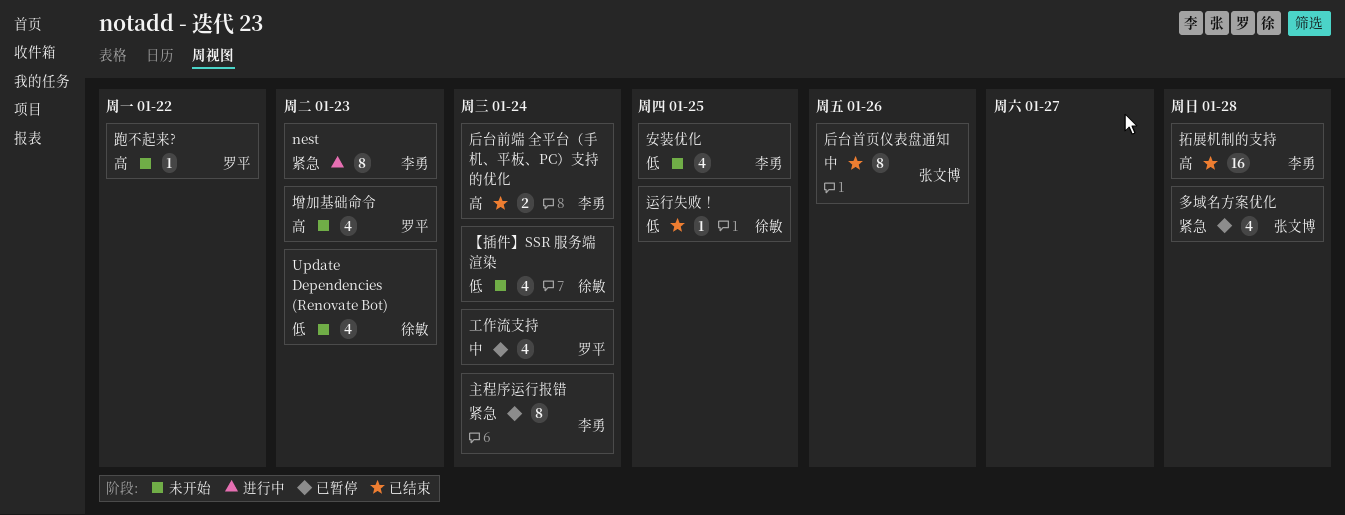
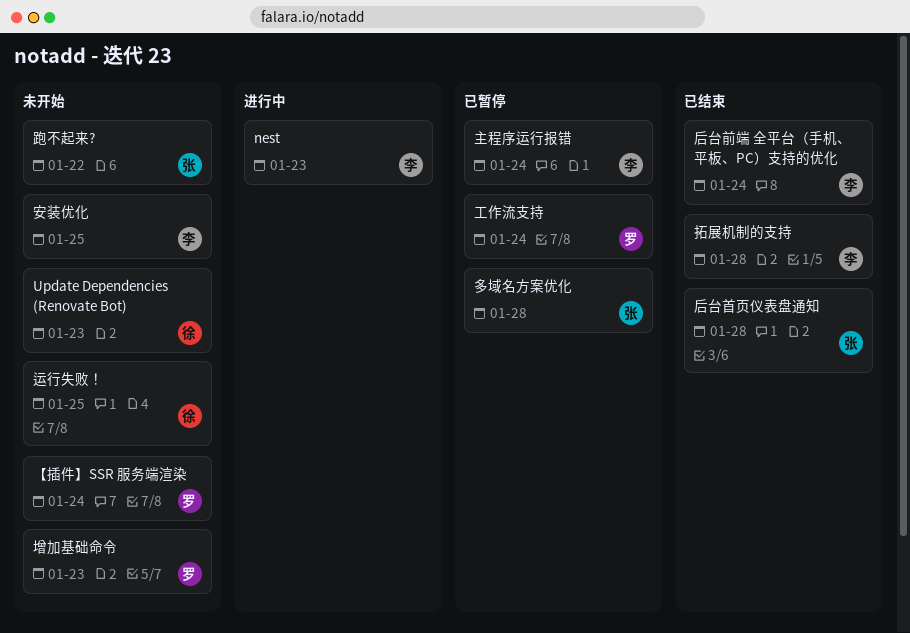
【插件】SSR 服务端渲染, owner: 徐敏 -> 罗平
后台首页仪表盘通知, due: Jan 26 -> Jan 28
跑不起来?, owner: 罗平 -> 张文博
运行失败！, status: 已结束 -> 未开始

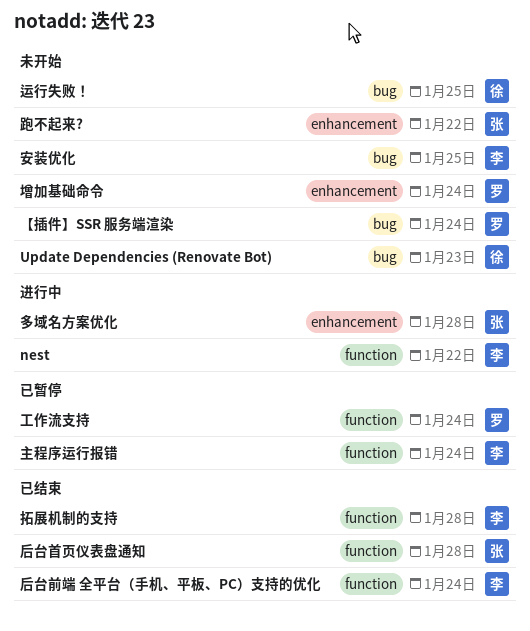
nest, due: Jan 23 -> Jan 22
增加基础命令, due: Jan 23 -> Jan 24
多域名方案优化, status: 已暂停 -> 进行中

